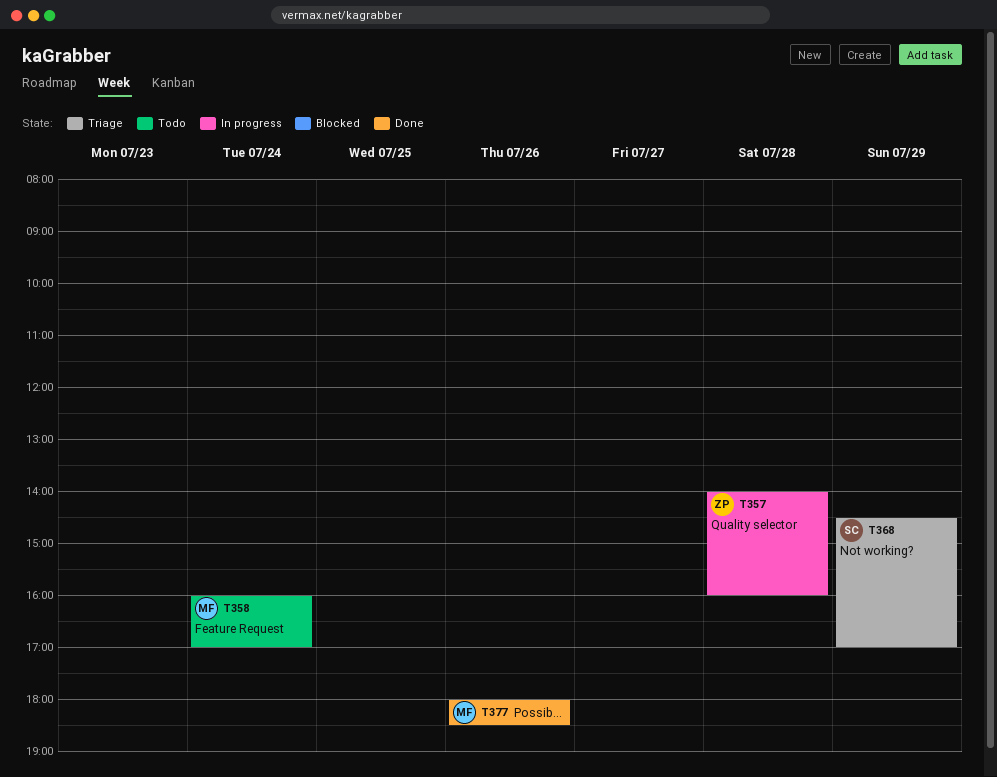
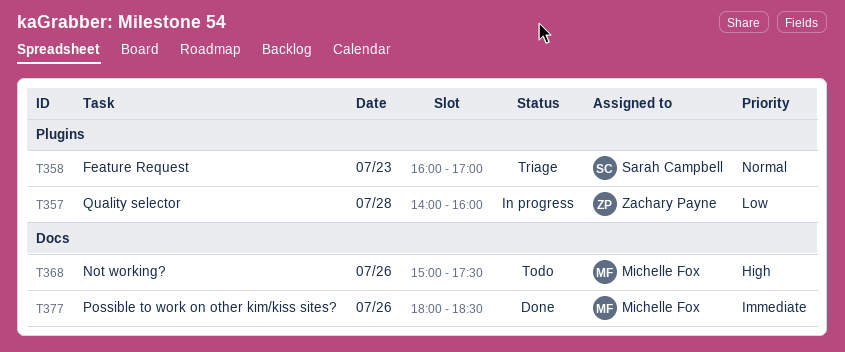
T358, status: Todo -> Triage
T358, owner: Michelle Fox -> Sarah Campbell
T358, day: Jul 24 -> Jul 23
T368, status: Triage -> Todo
T368, owner: Sarah Campbell -> Michelle Fox
T368, day: Jul 29 -> Jul 26
T368, begins: 14:30 -> 15:00
T368, ends: 17:00 -> 17:30

